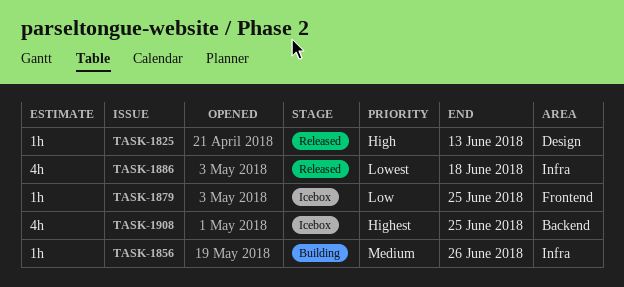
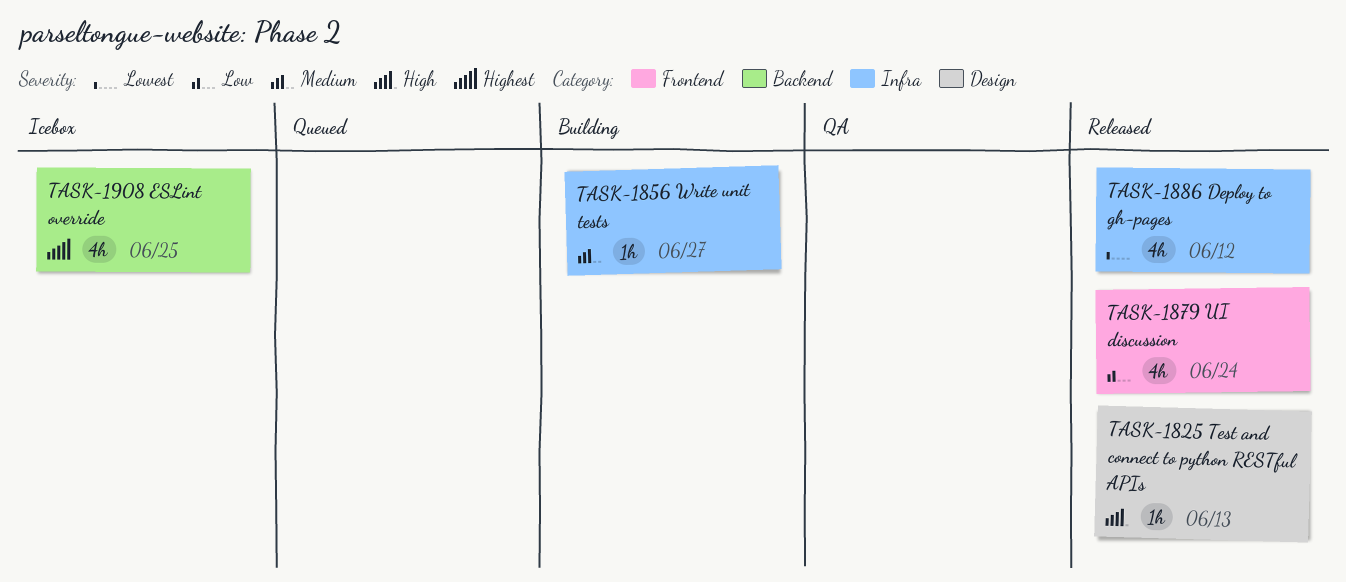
TASK-1856, due: Jun 26 -> Jun 27
TASK-1879, status: Icebox -> Released
TASK-1879, estimate: 1h -> 4h
TASK-1879, due: Jun 25 -> Jun 24
TASK-1886, due: Jun 18 -> Jun 12

